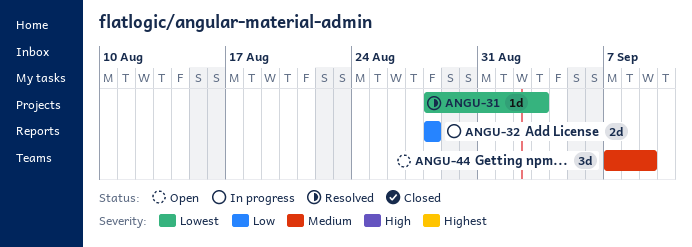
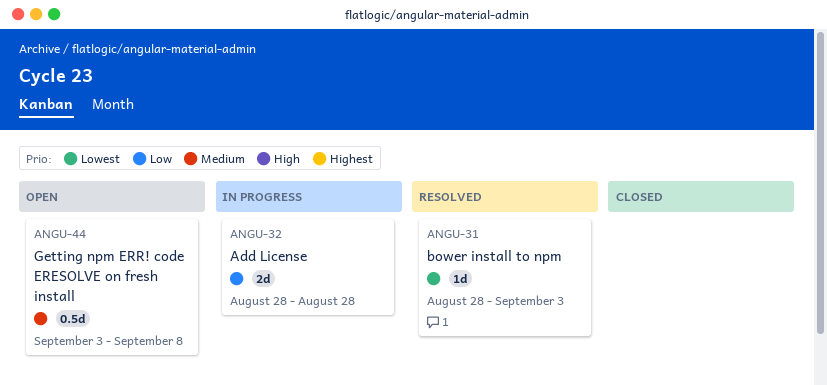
ANGU-44, estimate: 3d -> 0.5d
ANGU-44, start: Sep 7 -> Sep 3
ANGU-44, due: Sep 9 -> Sep 8

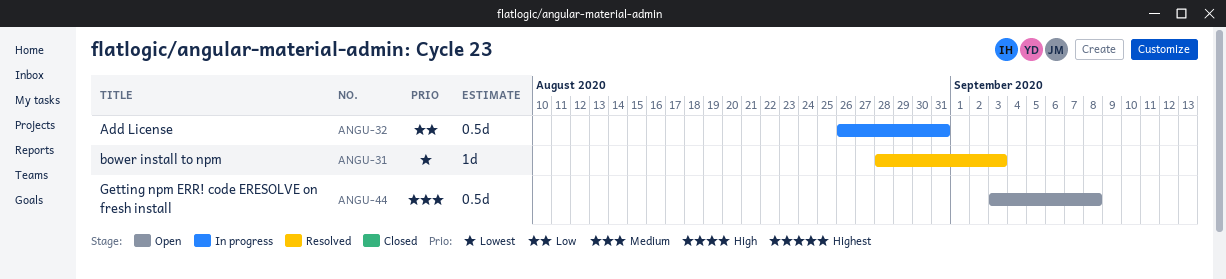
ANGU-32, estimate: 2d -> 0.5d
ANGU-32, start: Aug 28 -> Aug 26
ANGU-32, due: Aug 28 -> Aug 31

